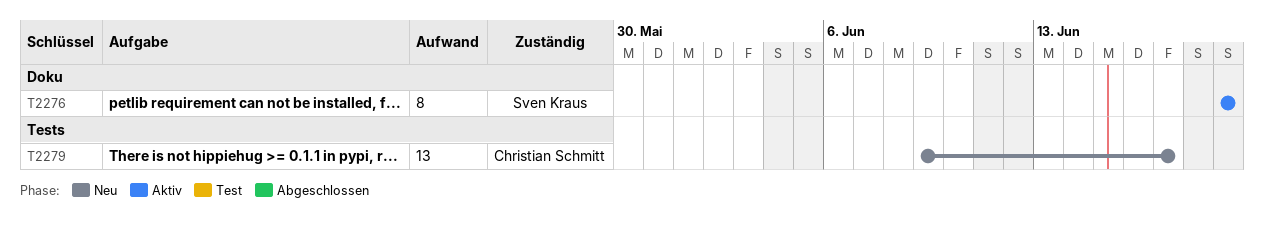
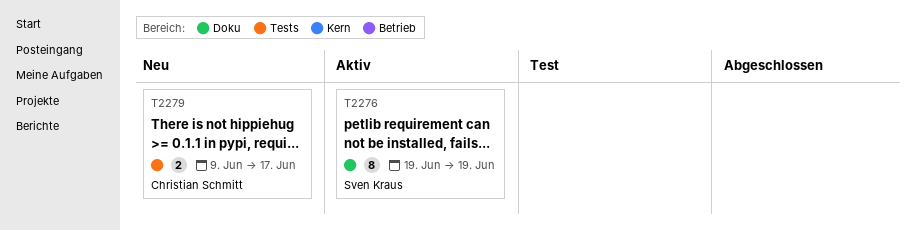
T2279, estimate: 13 -> 2

